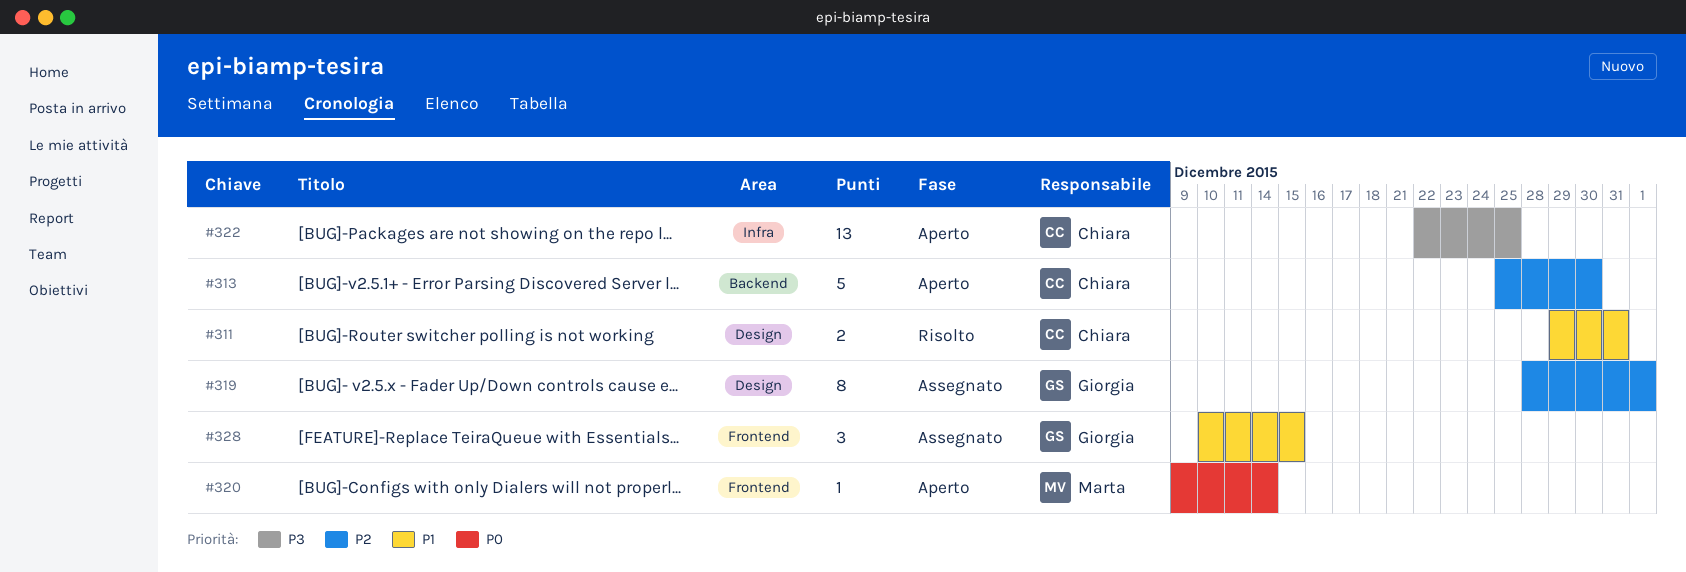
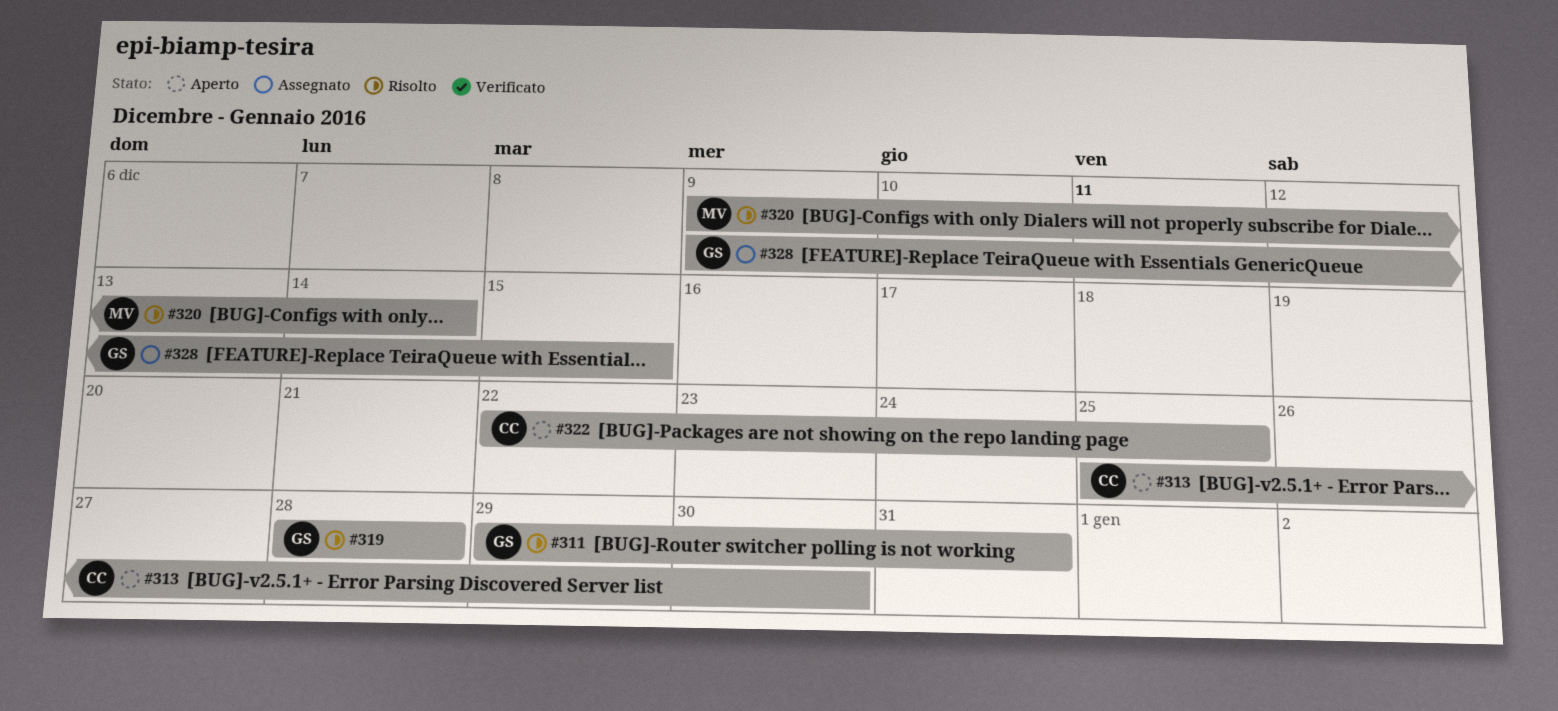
#311, owner: Chiara -> Giorgia
#319, status: Assegnato -> Risolto
#319, due: Jan 1 -> Dec 28
#320, status: Aperto -> Risolto
#328, start: Dec 10 -> Dec 9

